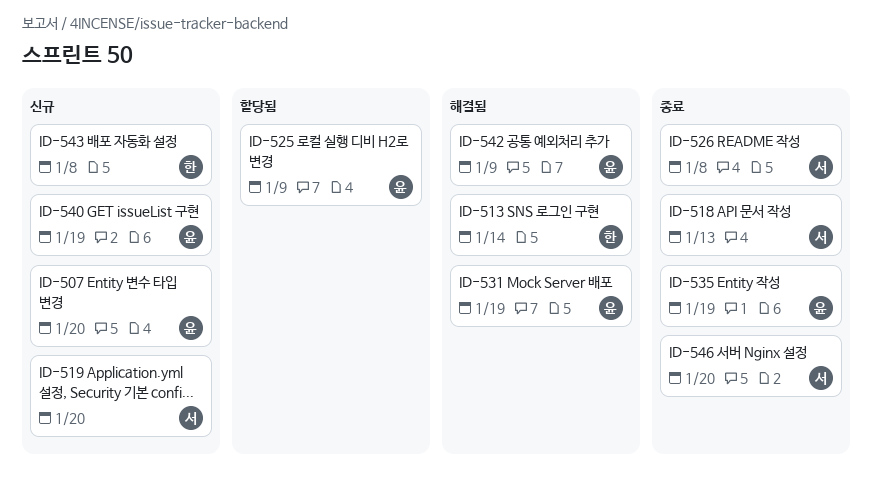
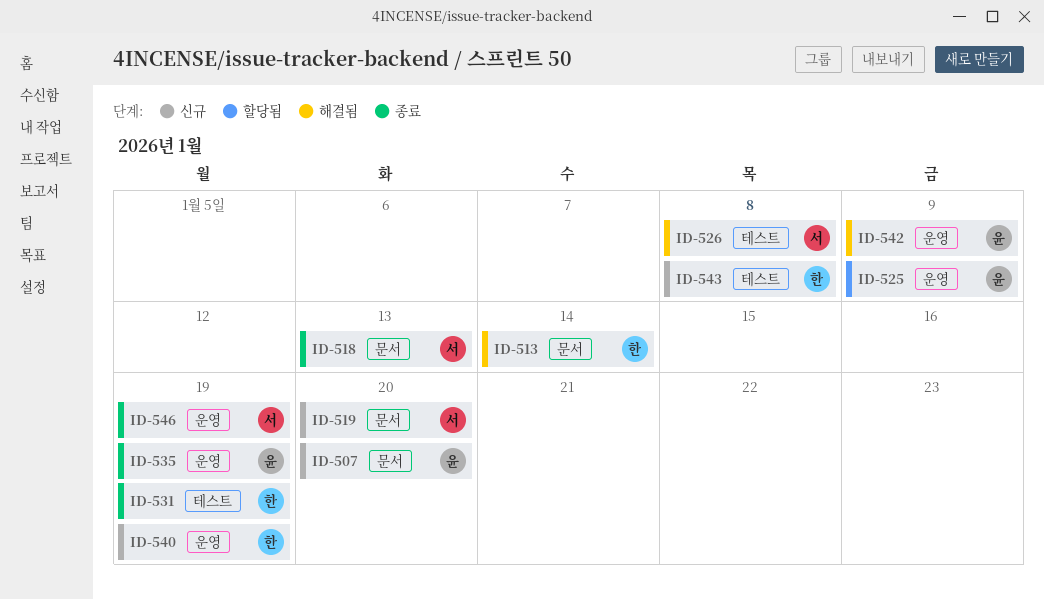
ID-526, status: 종료 -> 해결됨
ID-531, status: 해결됨 -> 종료
ID-531, owner: 윤 -> 한
ID-540, owner: 윤 -> 한
ID-546, due: Jan 20 -> Jan 19

